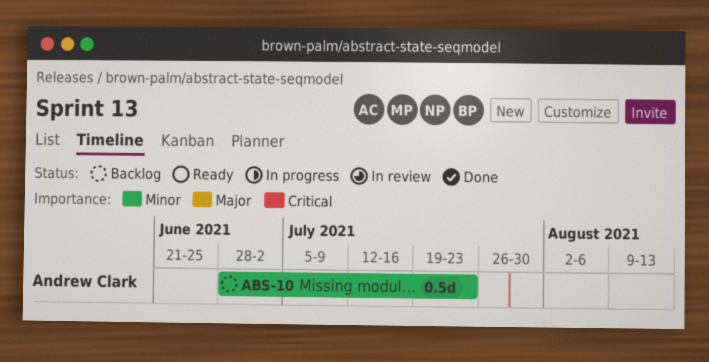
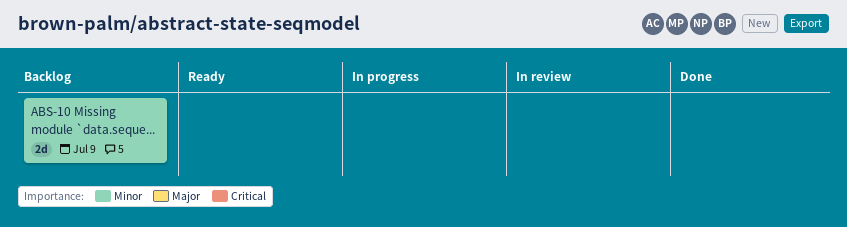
ABS-10, estimate: 0.5d -> 2d
ABS-10, due: Jul 23 -> Jul 9

